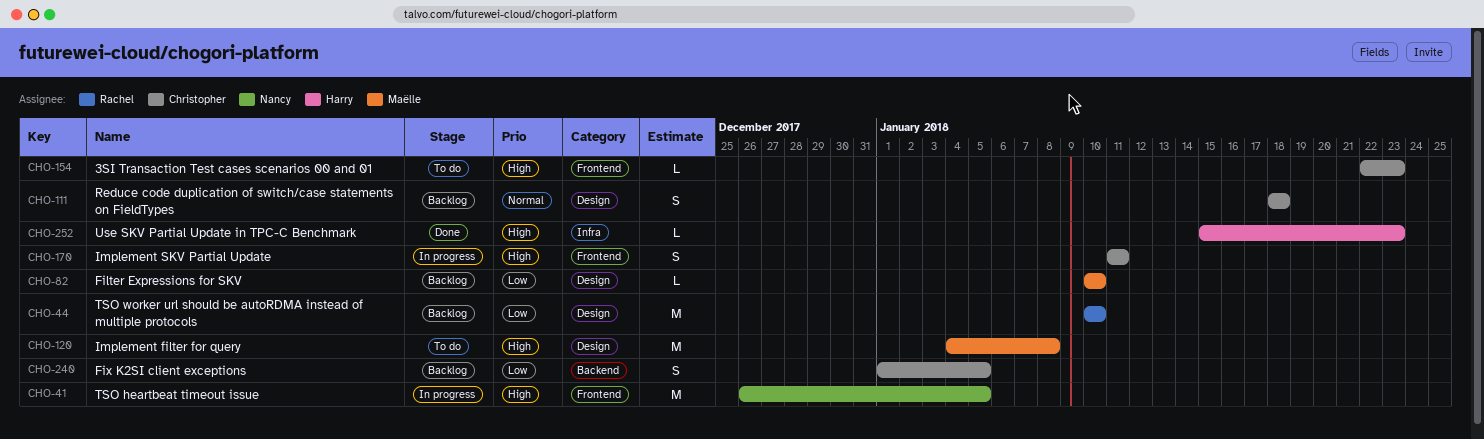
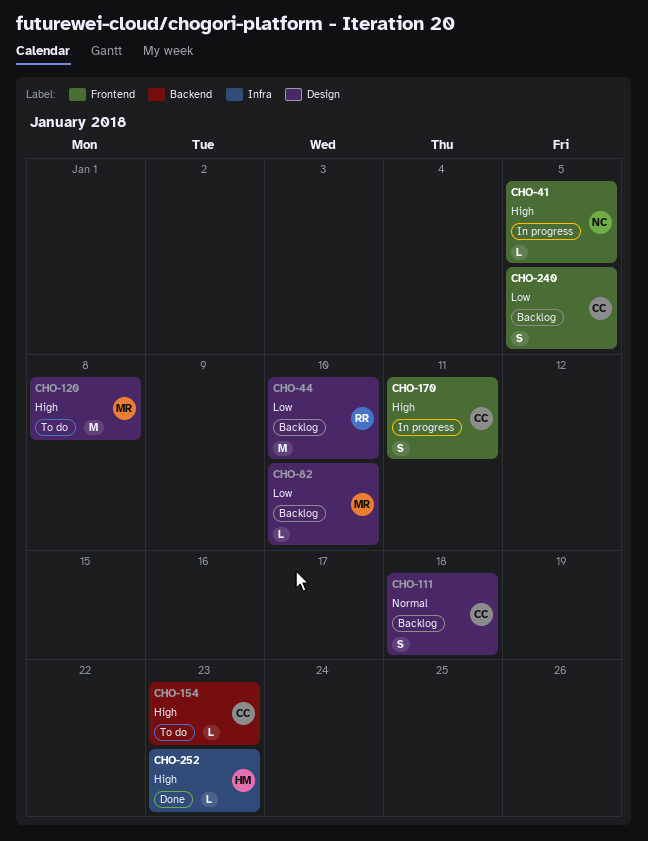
CHO-41, estimate: M -> L
CHO-154, label: Frontend -> Backend
CHO-240, label: Backend -> Frontend

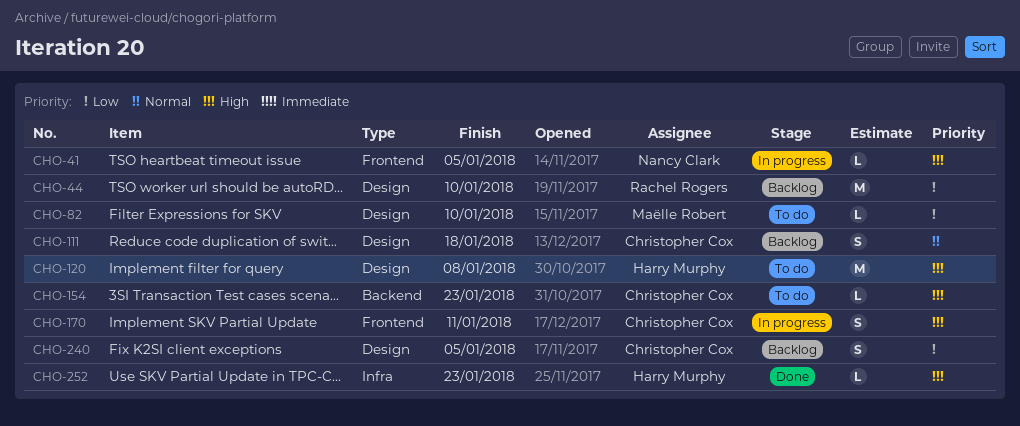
CHO-82, status: Backlog -> To do
CHO-120, owner: Maëlle Robert -> Harry Murphy
CHO-240, label: Frontend -> Design

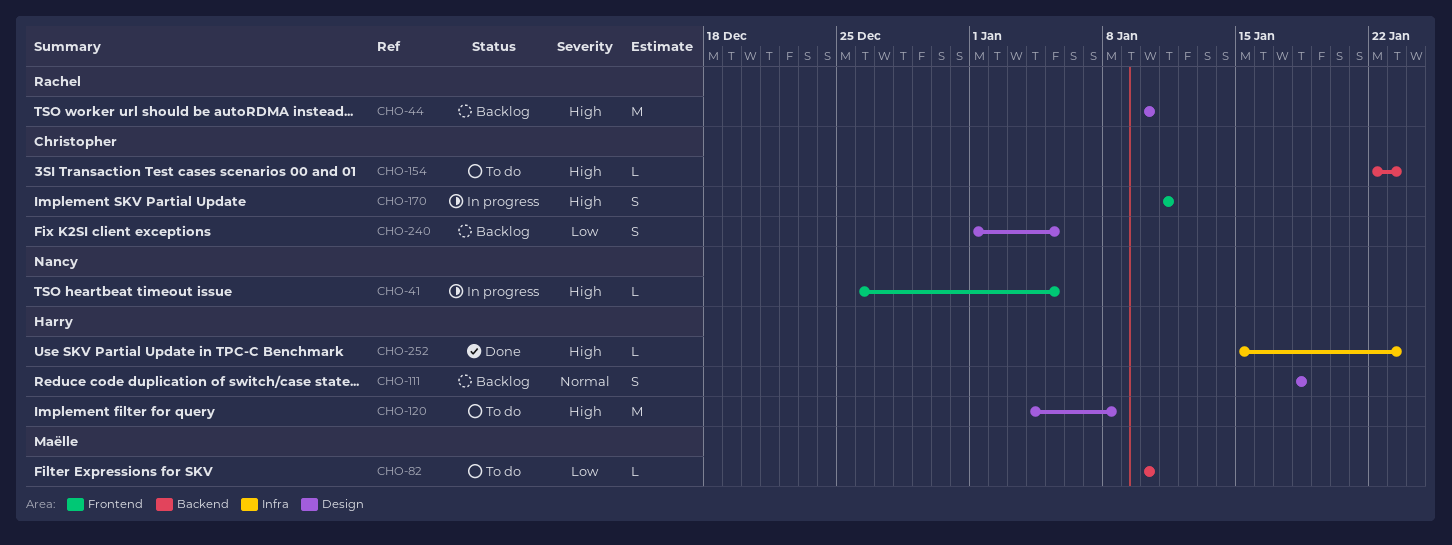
CHO-44, priority: Low -> High
CHO-82, label: Design -> Backend
CHO-111, owner: Christopher Cox -> Harry Murphy

